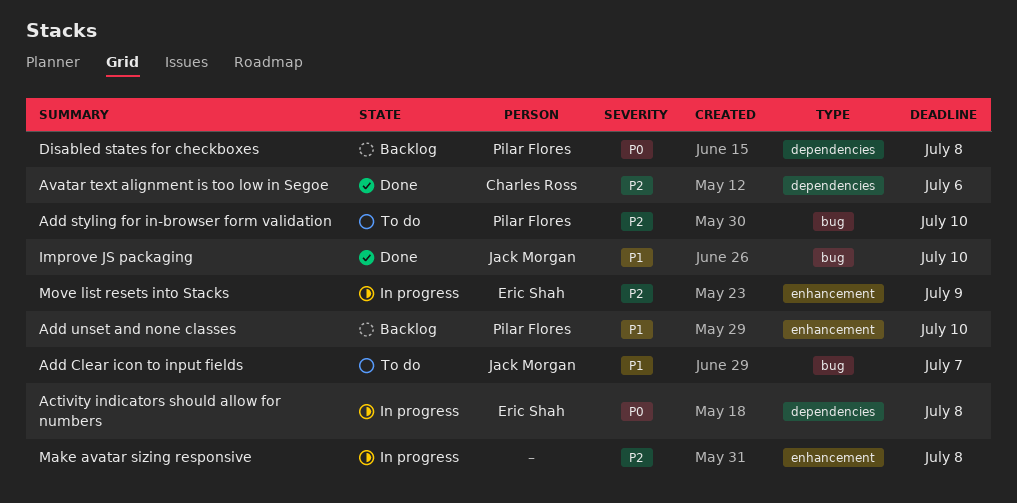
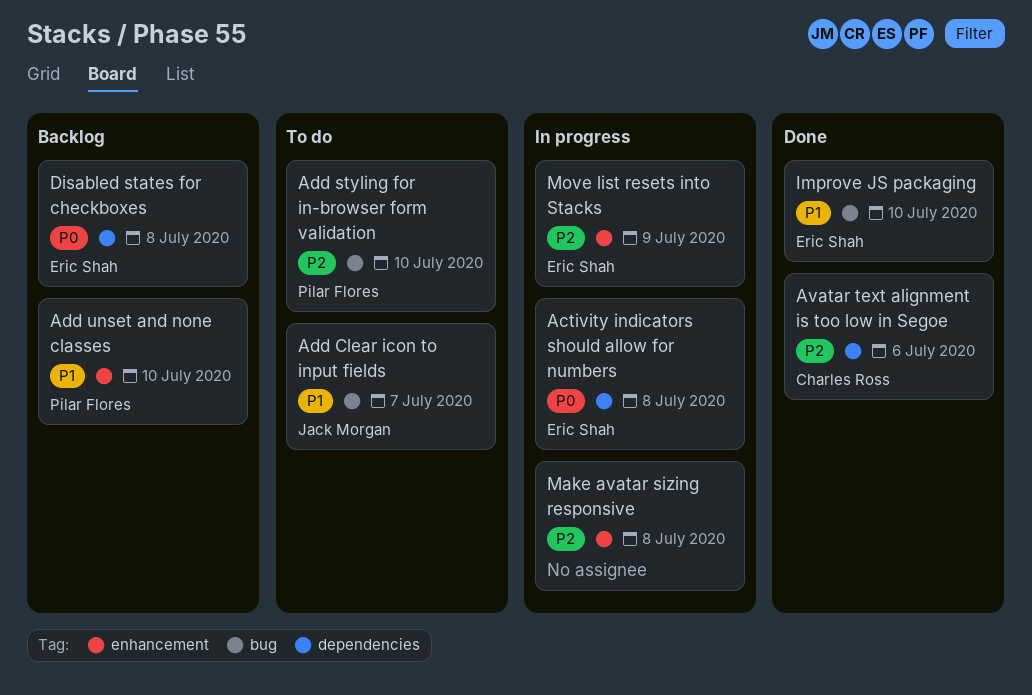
Disabled states for checkboxes, owner: Pilar Flores -> Eric Shah
Improve JS packaging, owner: Jack Morgan -> Eric Shah

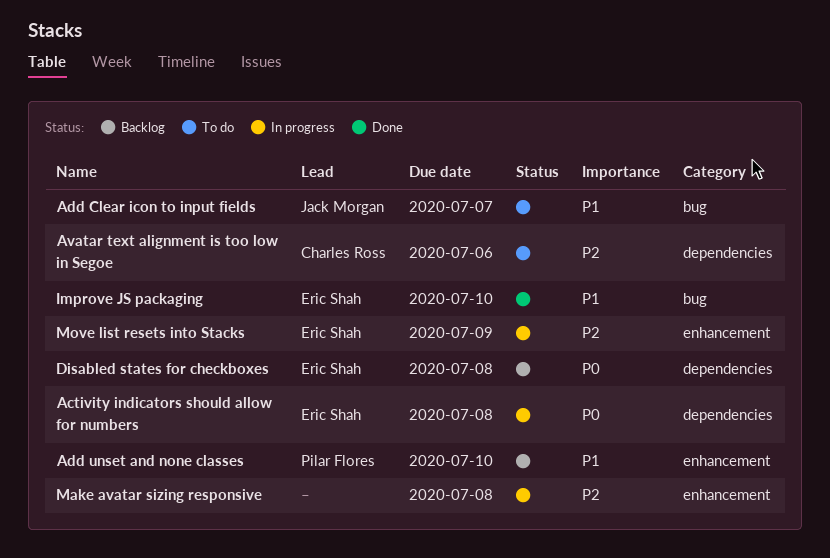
Add styling for in-browser form validation: present -> none
Avatar text alignment is too low in Segoe, status: Done -> To do

